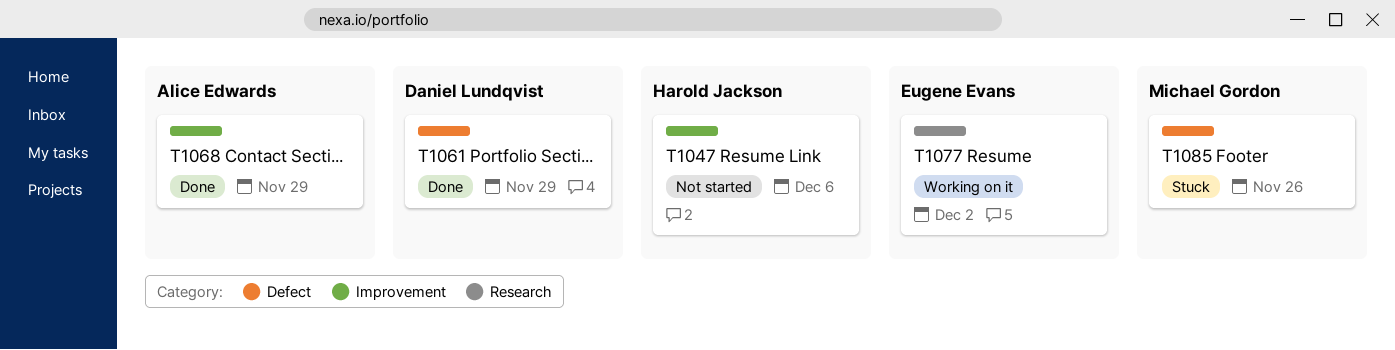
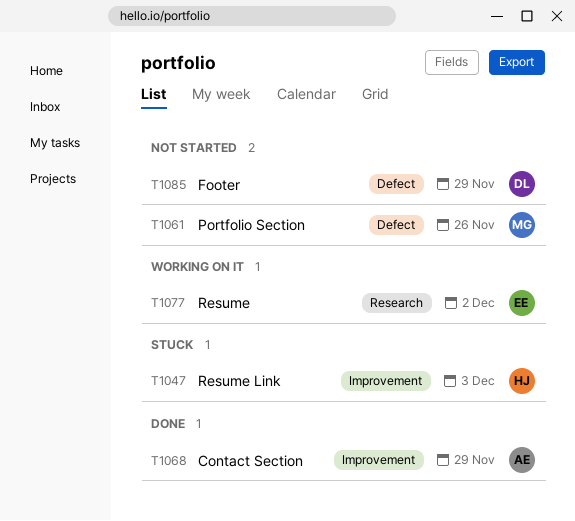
T1047, status: Not started -> Stuck
T1047, due: Dec 6 -> Dec 3
T1061, status: Done -> Not started
T1061, owner: Daniel Lundqvist -> Michael Gordon
T1061, due: Nov 29 -> Nov 26
T1085, status: Stuck -> Not started
T1085, owner: Michael Gordon -> Daniel Lundqvist
T1085, due: Nov 26 -> Nov 29

